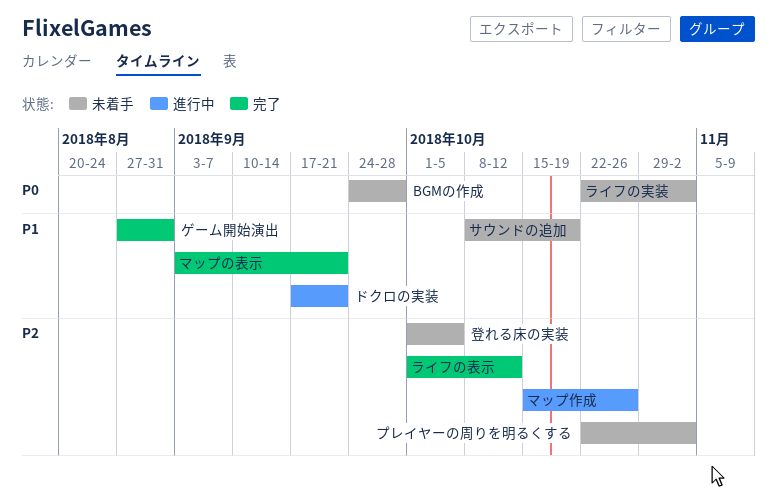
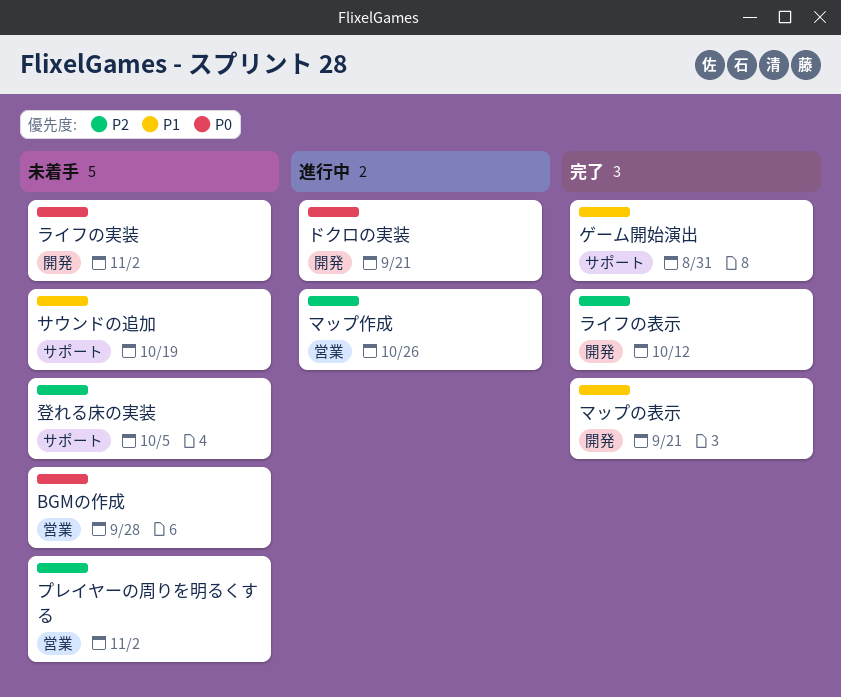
ドクロの実装, priority: P1 -> P0

